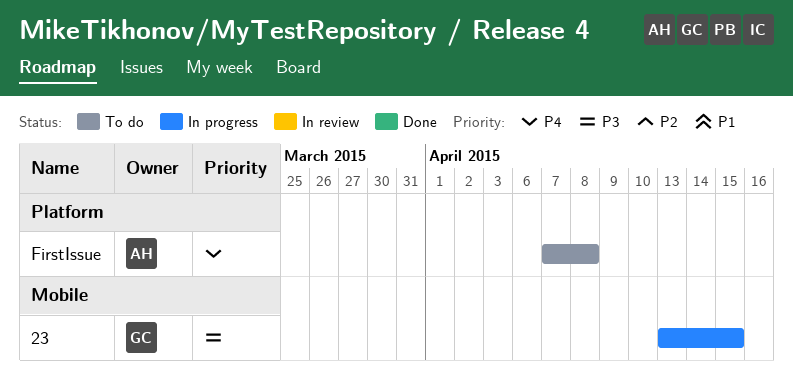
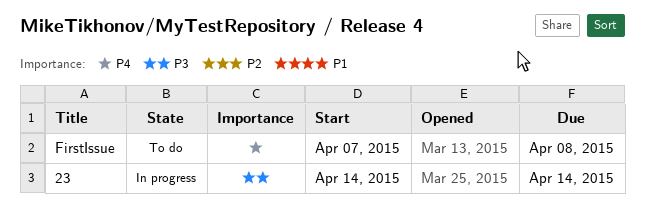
23, start: Apr 13 -> Apr 14
23, due: Apr 15 -> Apr 14

